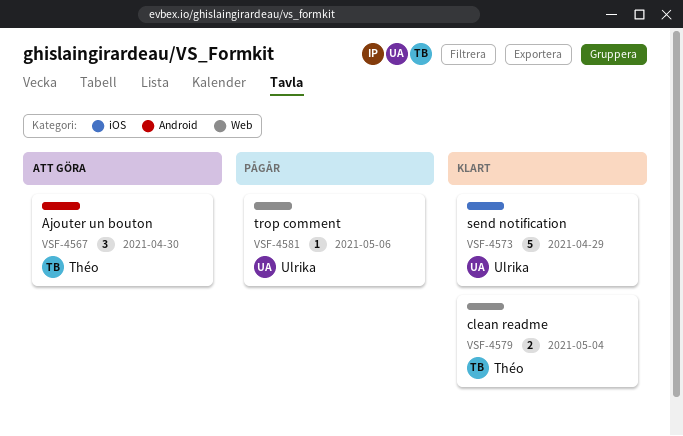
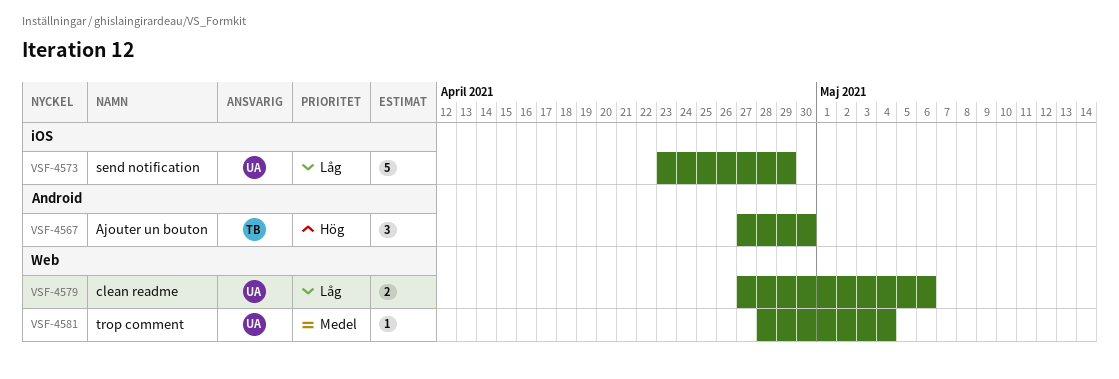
VSF-4579, owner: Théo -> Ulrika
VSF-4579, due: May 4 -> May 6
VSF-4581, due: May 6 -> May 4

